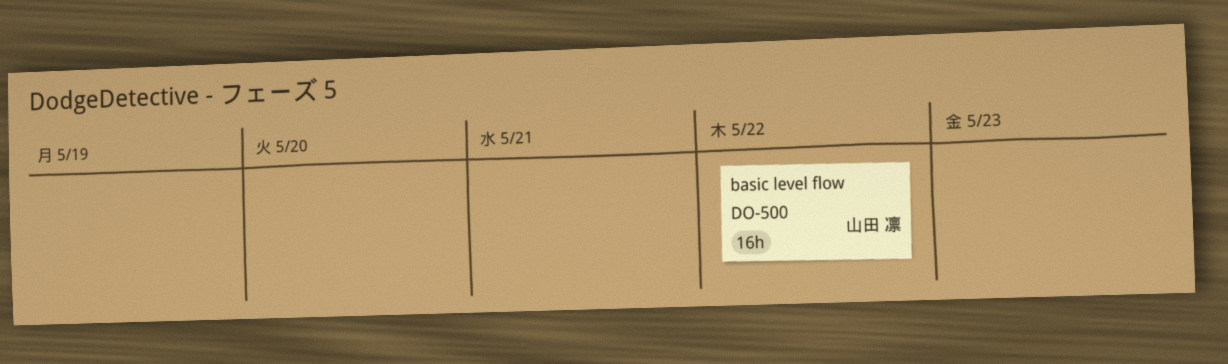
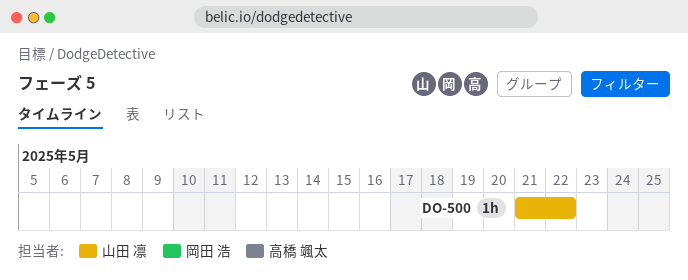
DO-500, estimate: 16h -> 1h

